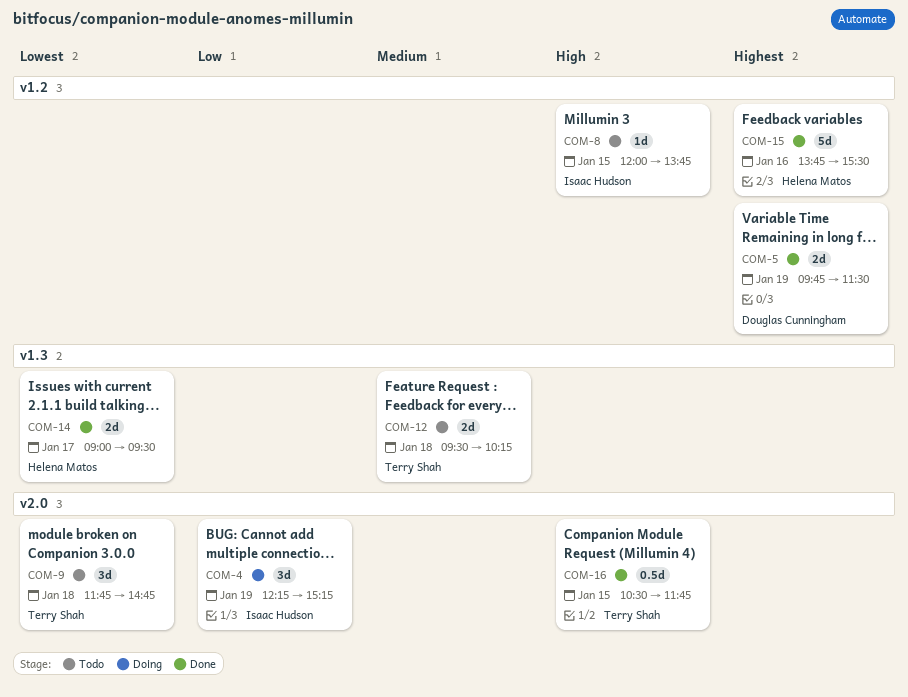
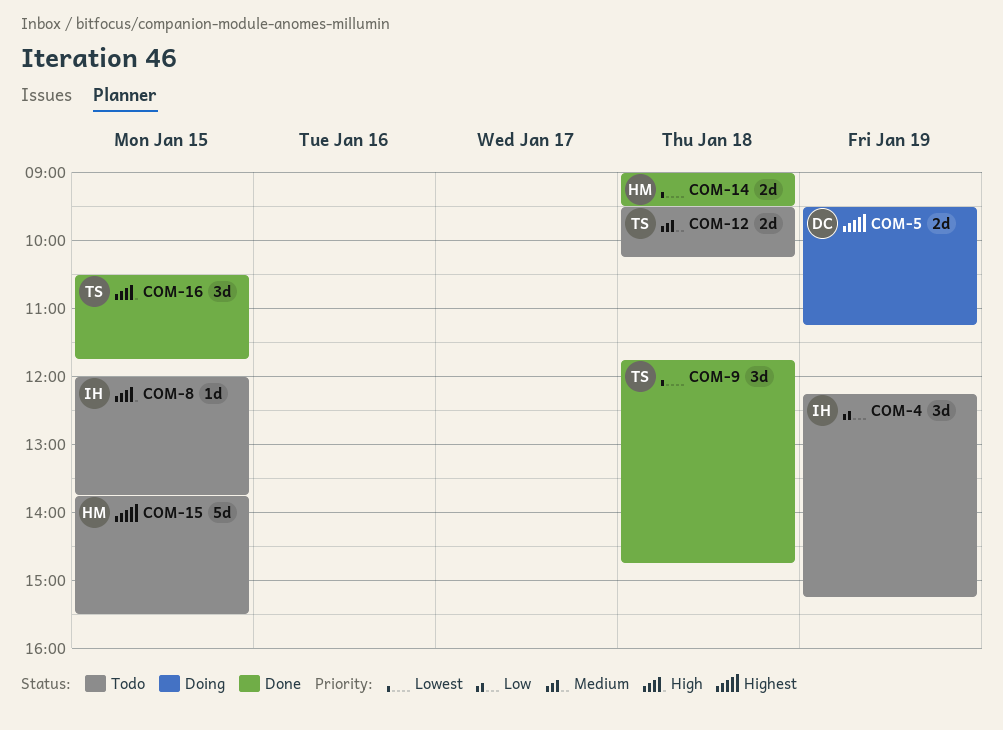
COM-4, status: Doing -> Todo
COM-5, status: Done -> Doing
COM-5, begins: 09:45 -> 09:30
COM-5, ends: 11:30 -> 11:15
COM-9, status: Todo -> Done
COM-14, day: Jan 17 -> Jan 18
COM-15, status: Done -> Todo
COM-15, day: Jan 16 -> Jan 15
COM-16, estimate: 0.5d -> 3d

